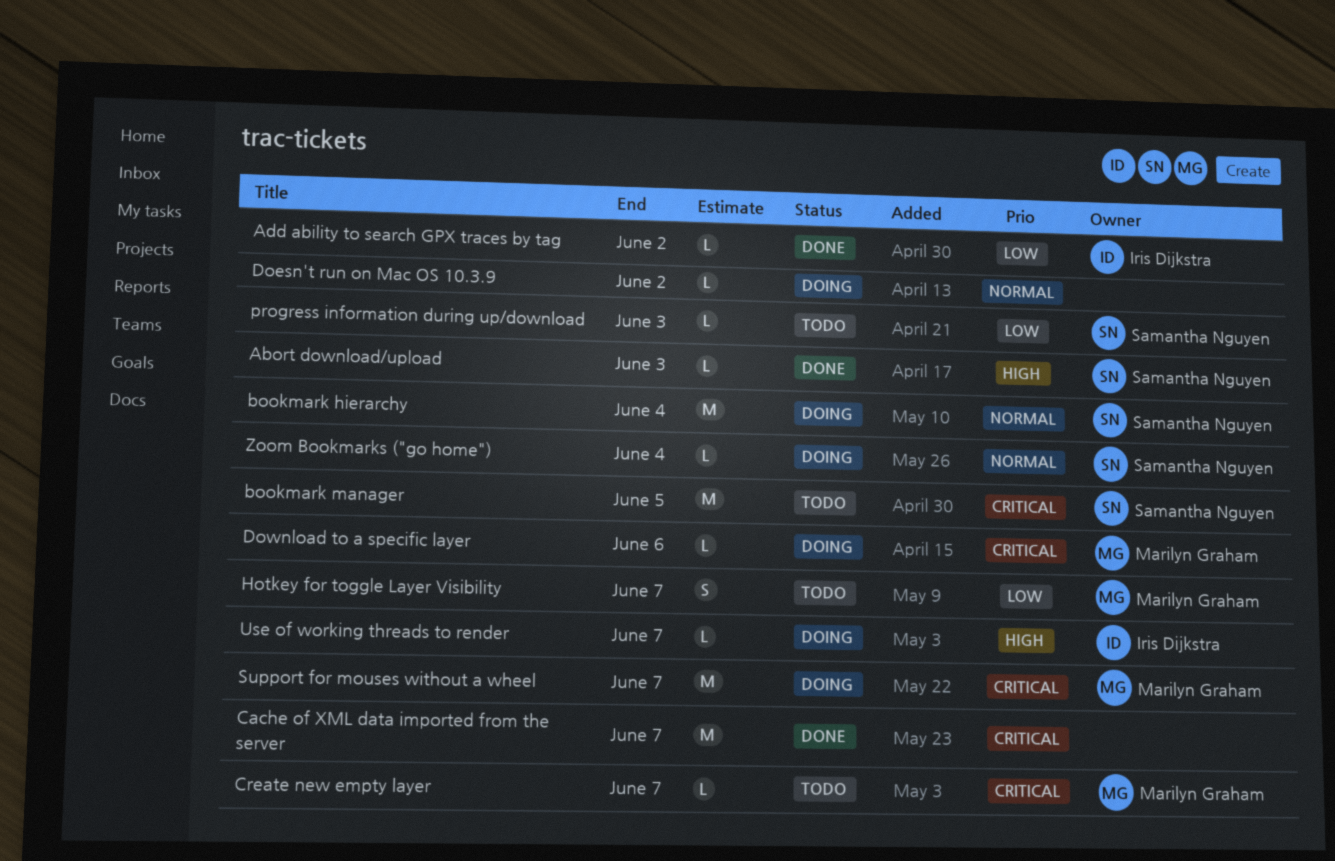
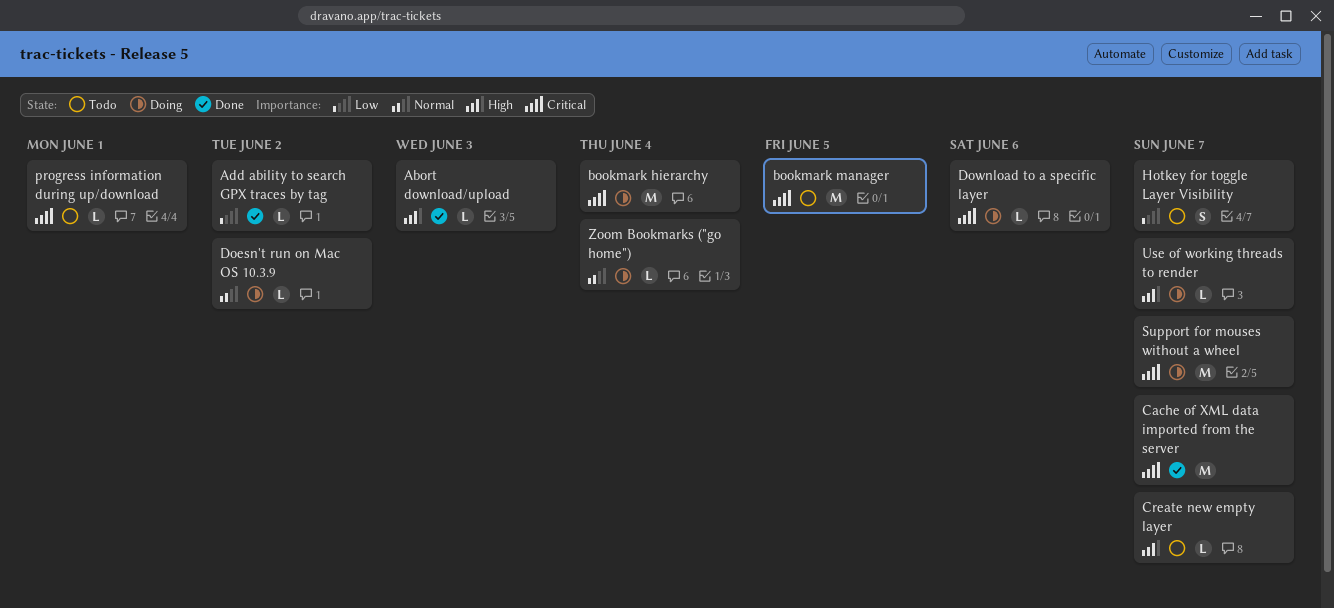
bookmark hierarchy, priority: Normal -> Critical
Create new empty layer, priority: Critical -> High
progress information during up/download, priority: Low -> Critical
progress information during up/download, due: Jun 3 -> Jun 1

